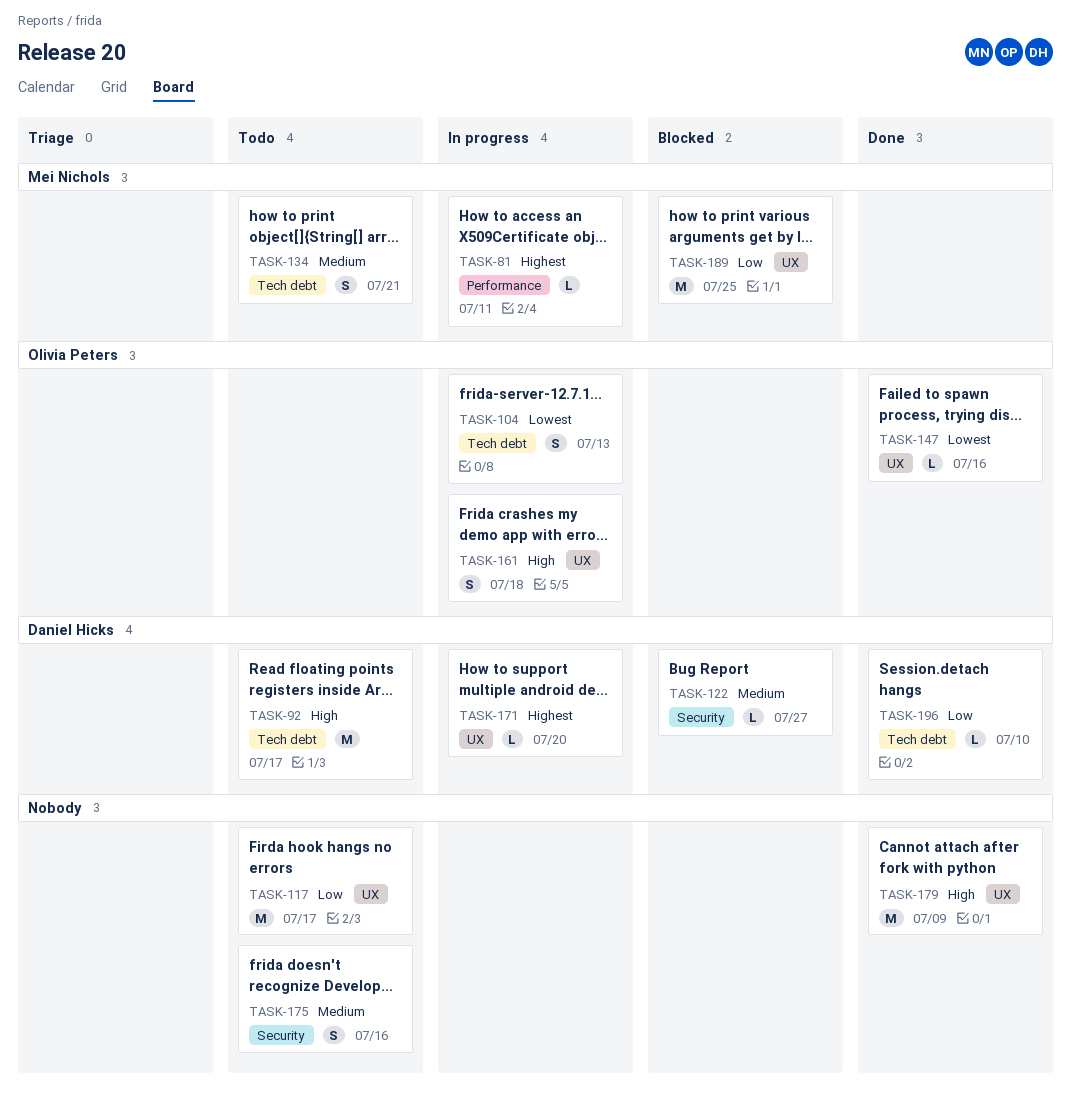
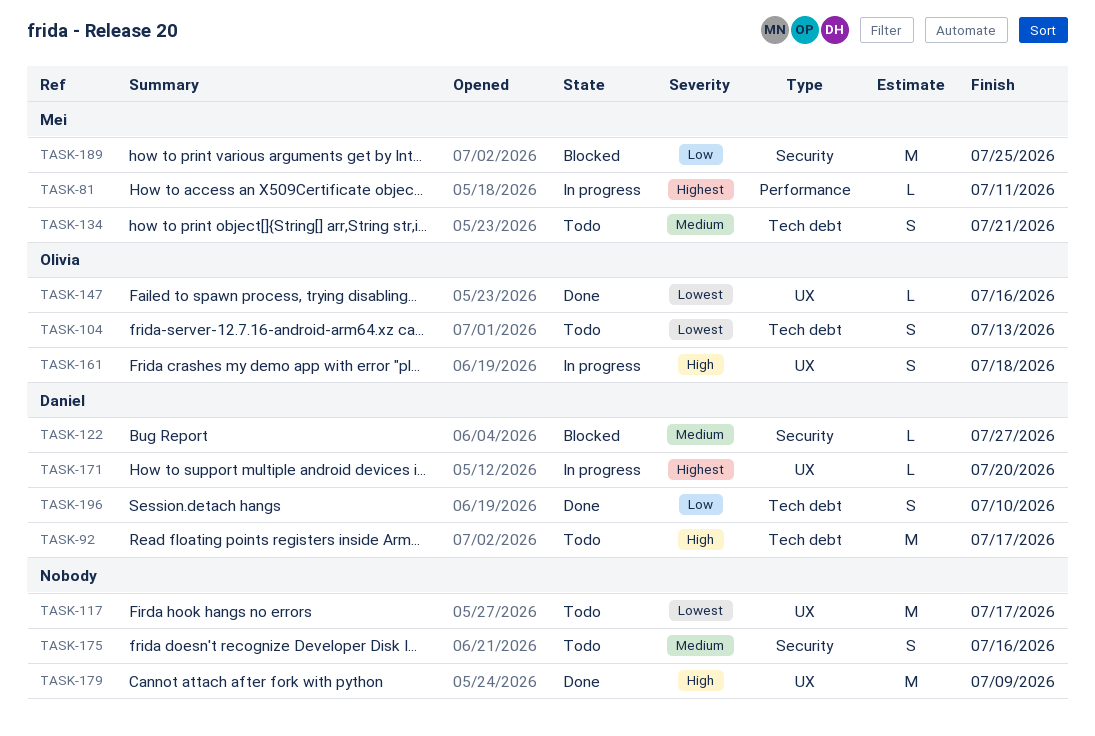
TASK-104, status: In progress -> Todo
TASK-117, priority: Low -> Lowest
TASK-189, label: UX -> Security
TASK-196, estimate: L -> S

